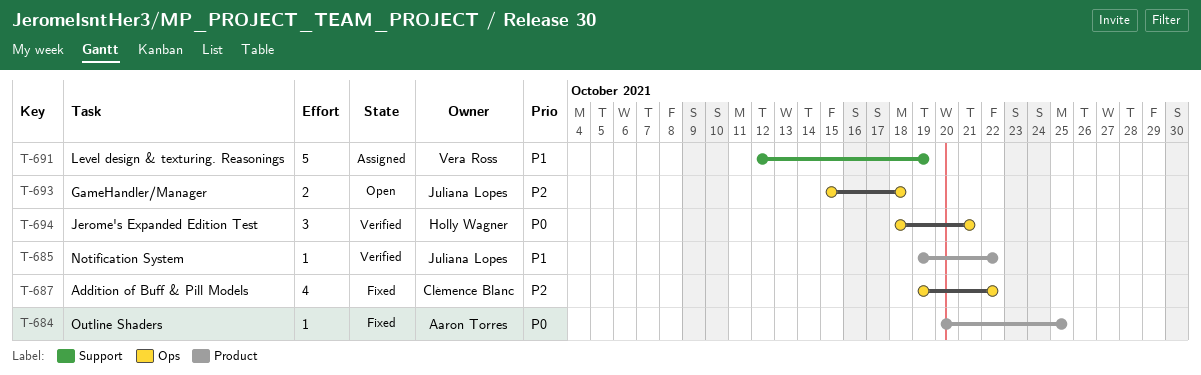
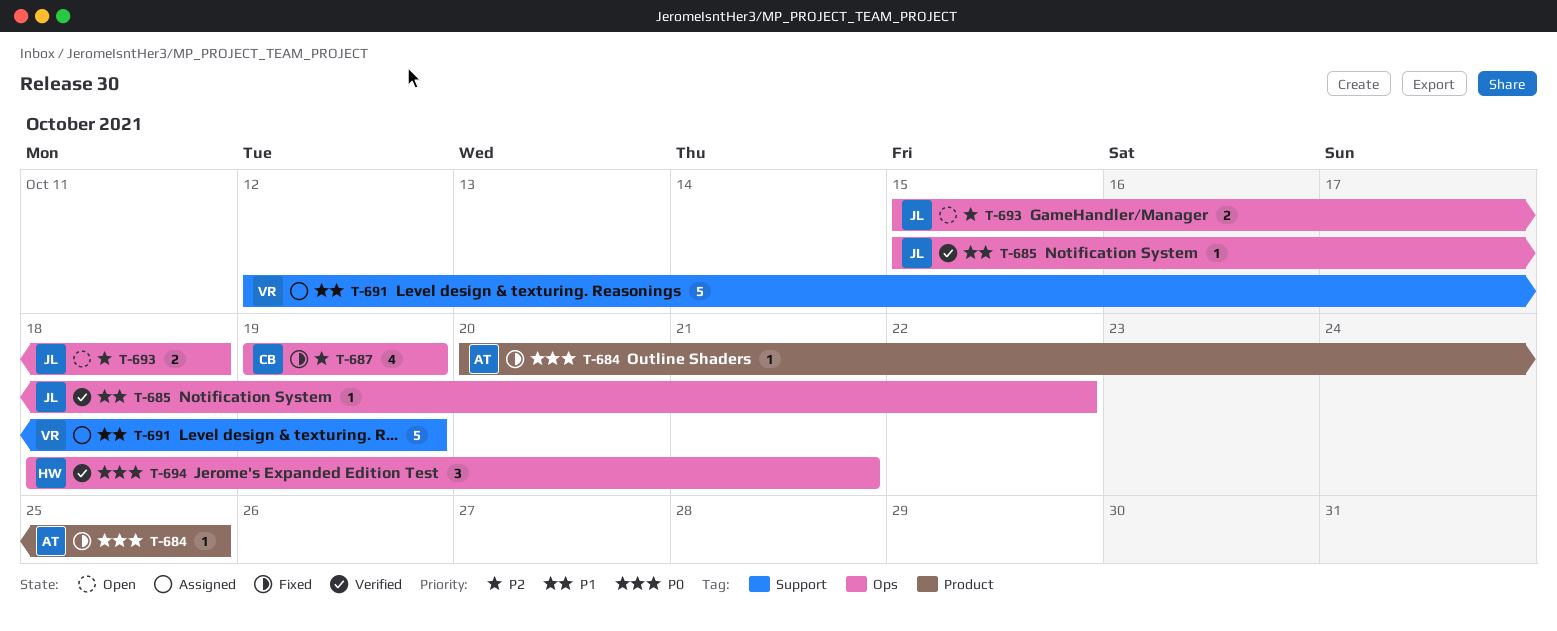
T-685, label: Product -> Ops
T-685, start: Oct 19 -> Oct 15
T-687, due: Oct 22 -> Oct 19

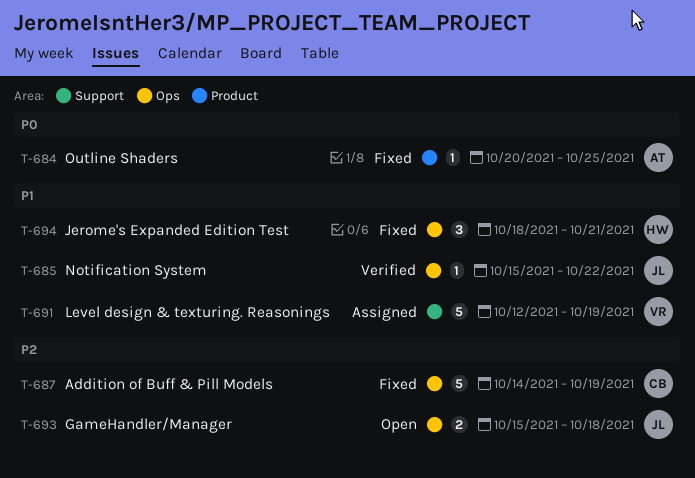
T-687, estimate: 4 -> 5
T-687, start: Oct 19 -> Oct 14
T-694, status: Verified -> Fixed
T-694, priority: P0 -> P1

